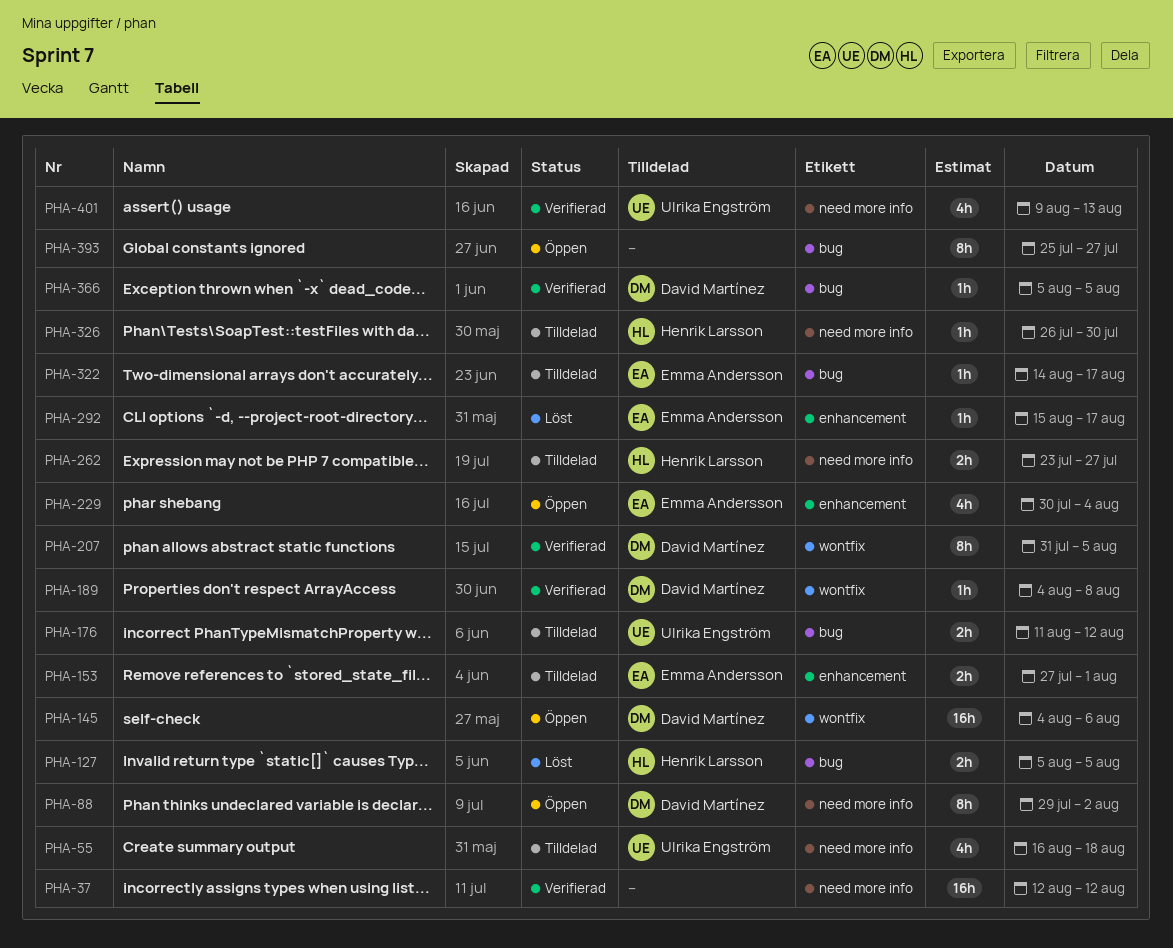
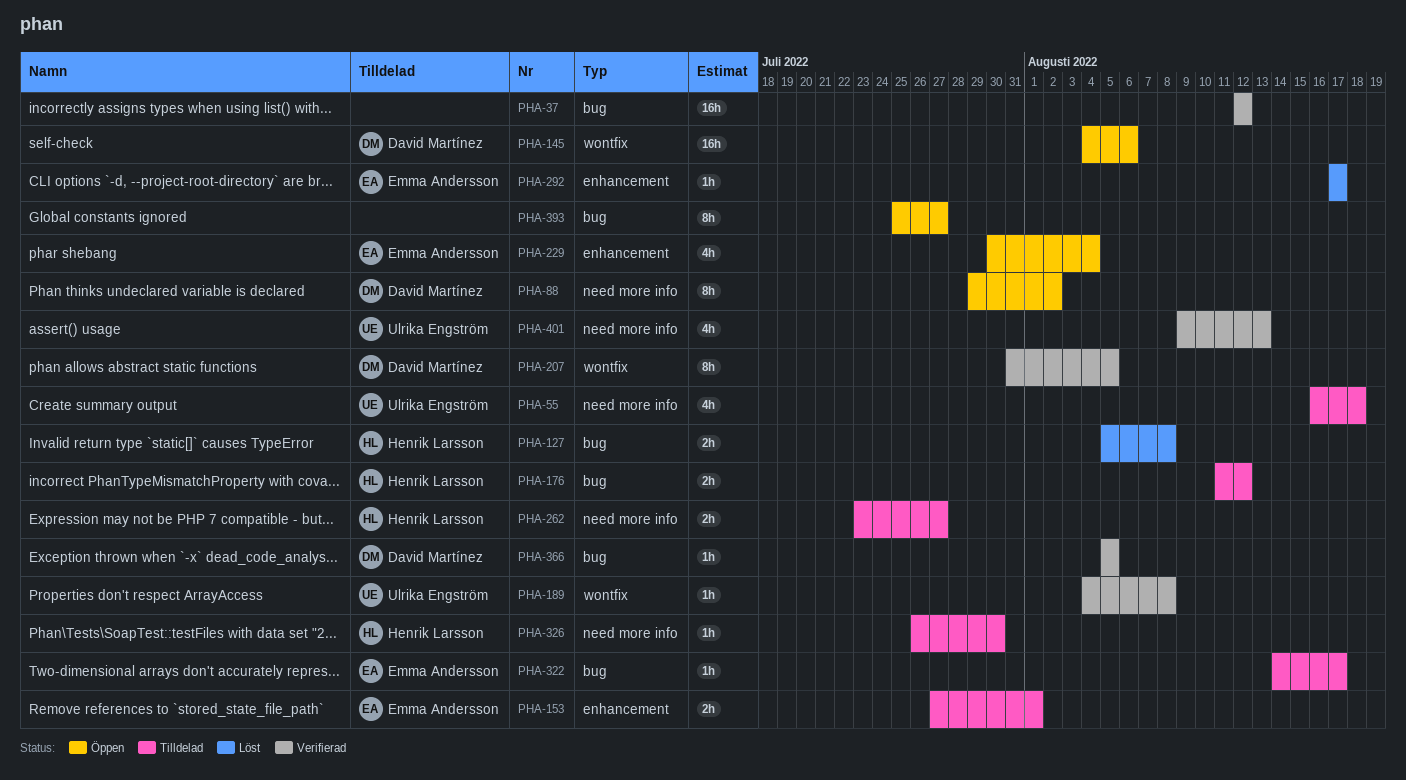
PHA-37, label: need more info -> bug
PHA-127, due: Aug 5 -> Aug 8
PHA-176, owner: Ulrika Engström -> Henrik Larsson
PHA-189, owner: David Martínez -> Ulrika Engström
PHA-292, start: Aug 15 -> Aug 17

